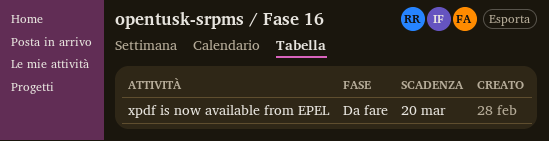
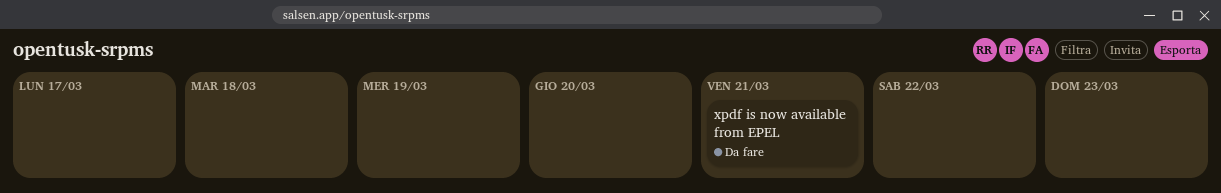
xpdf is now available from EPEL, due: Mar 20 -> Mar 21

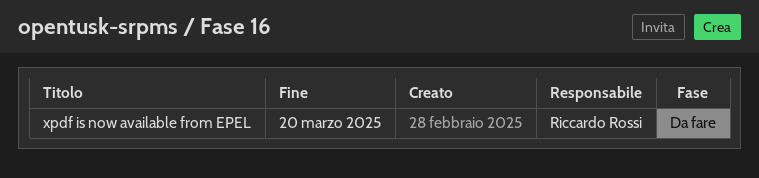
xpdf is now available from EPEL, due: Mar 21 -> Mar 20

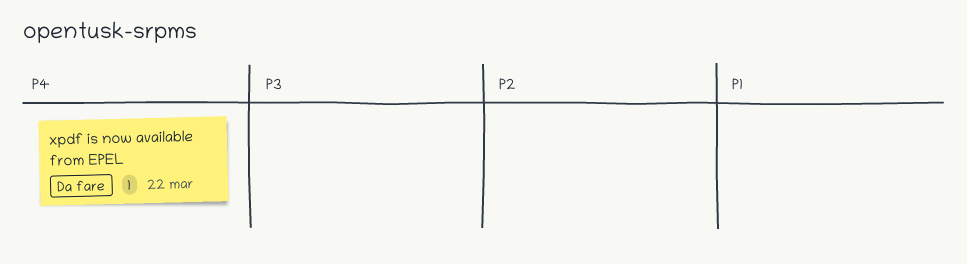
xpdf is now available from EPEL, due: Mar 20 -> Mar 22

